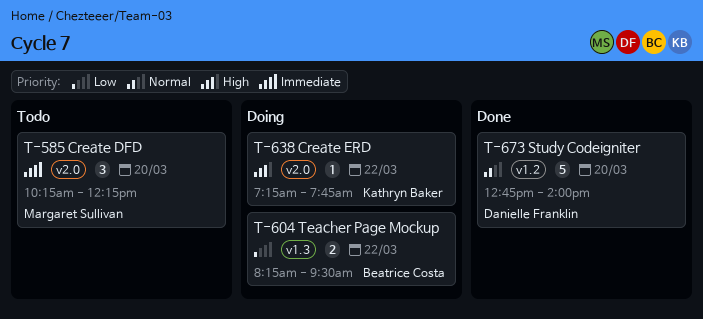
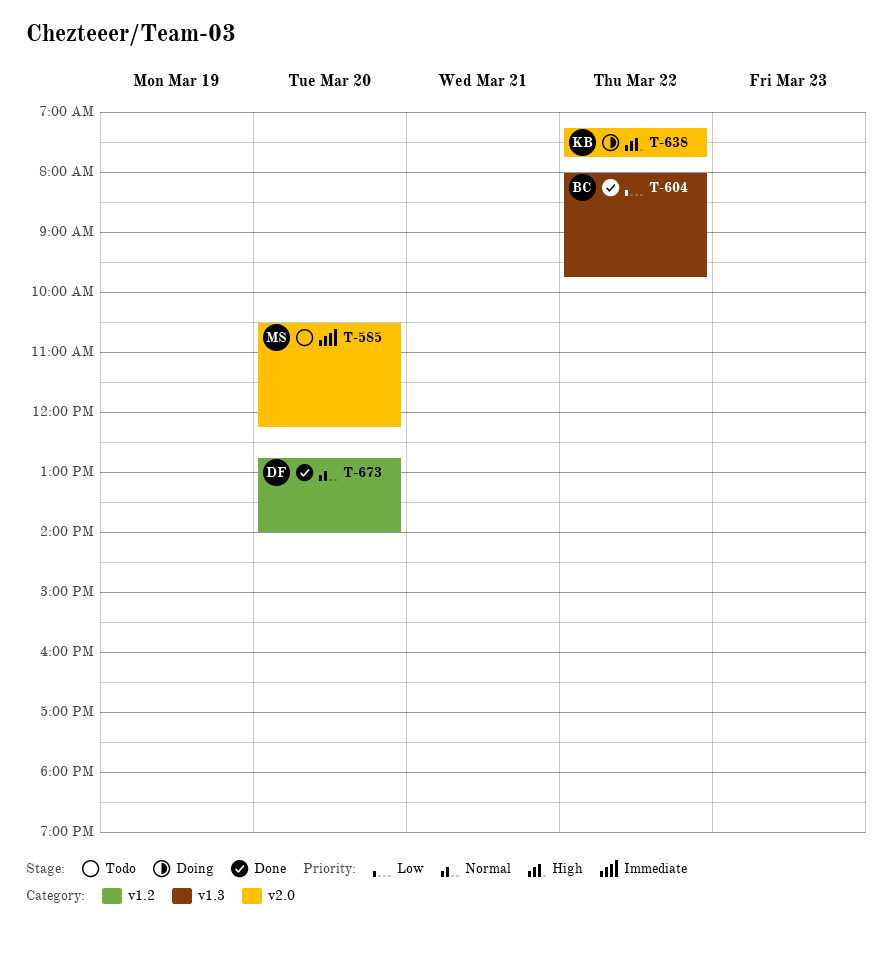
T-585, begins: 10:15 -> 10:30
T-604, status: Doing -> Done
T-604, begins: 08:15 -> 08:00
T-604, ends: 09:30 -> 09:45

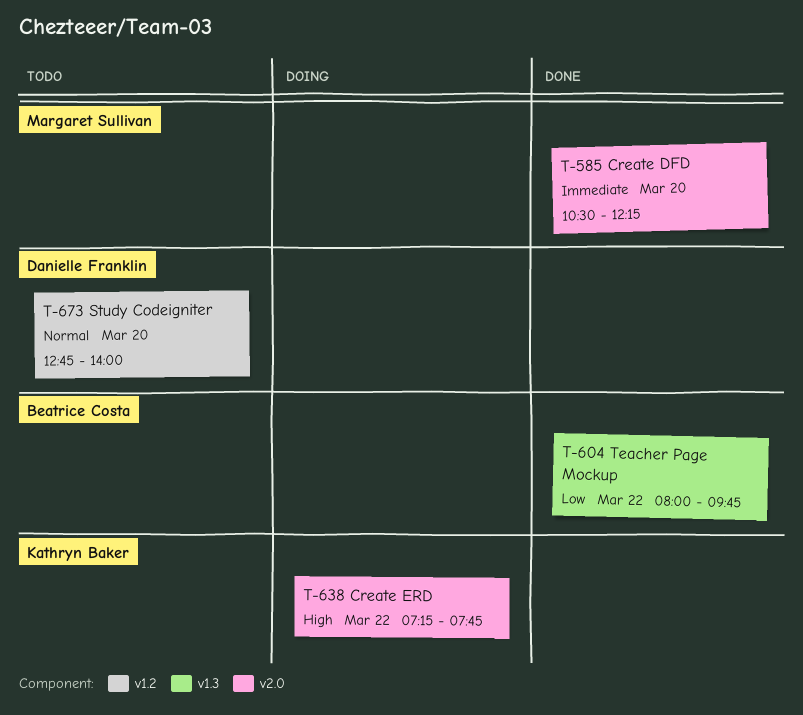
T-585, status: Todo -> Done
T-673, status: Done -> Todo

